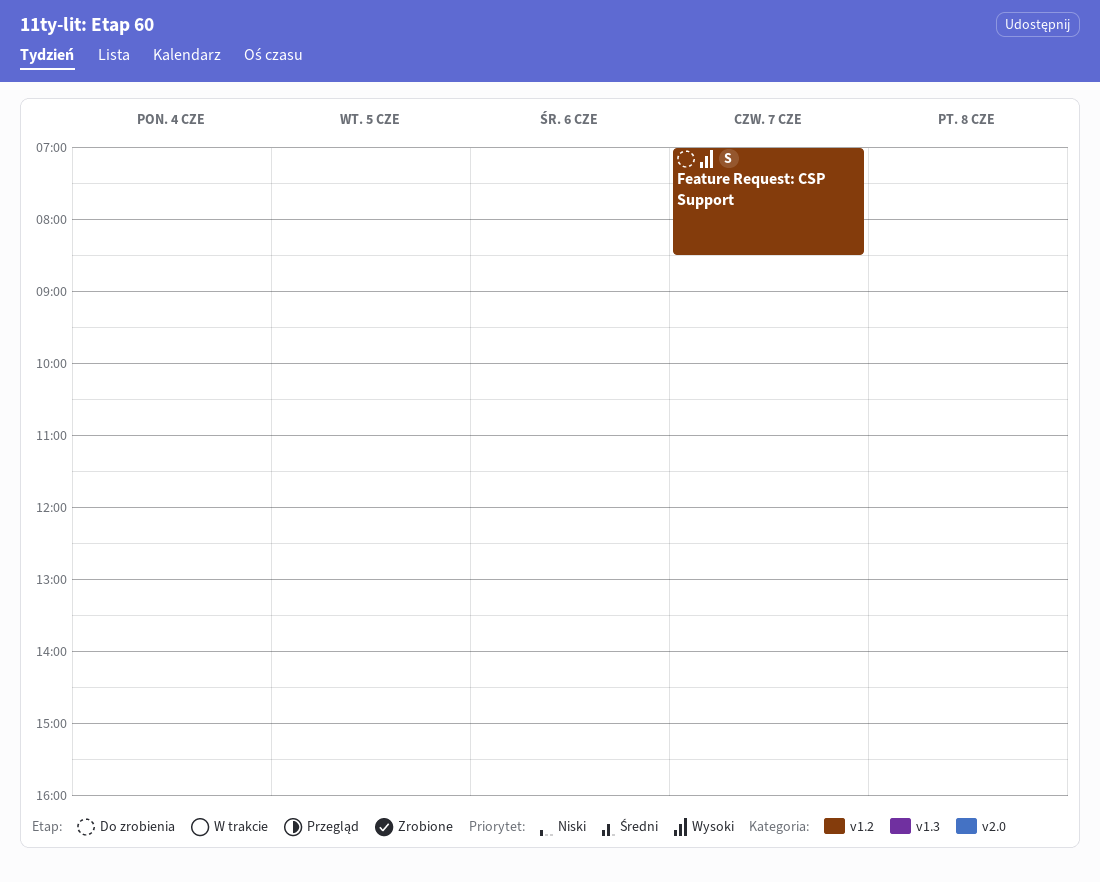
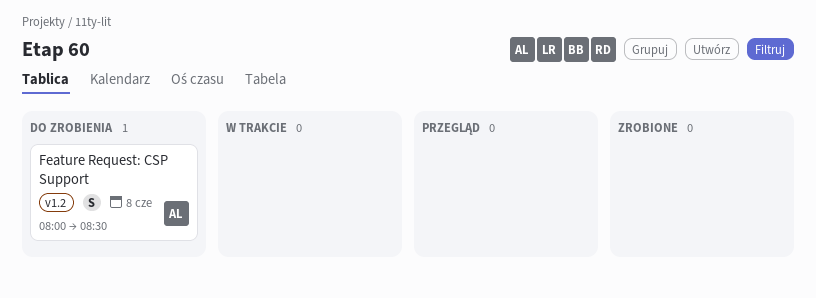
Feature Request: CSP Support, day: Jun 7 -> Jun 8
Feature Request: CSP Support, begins: 07:00 -> 08:00

